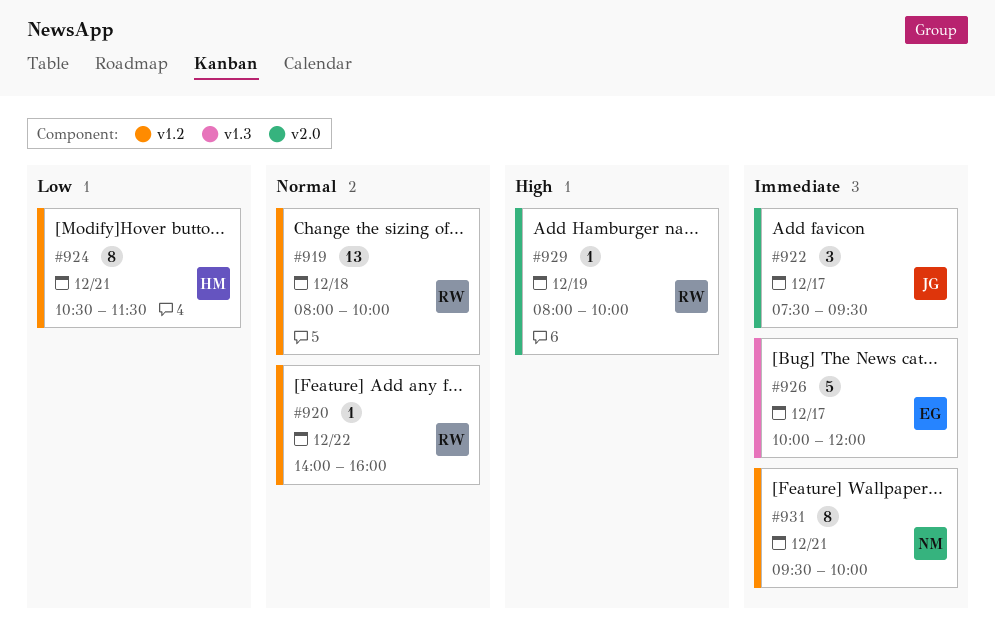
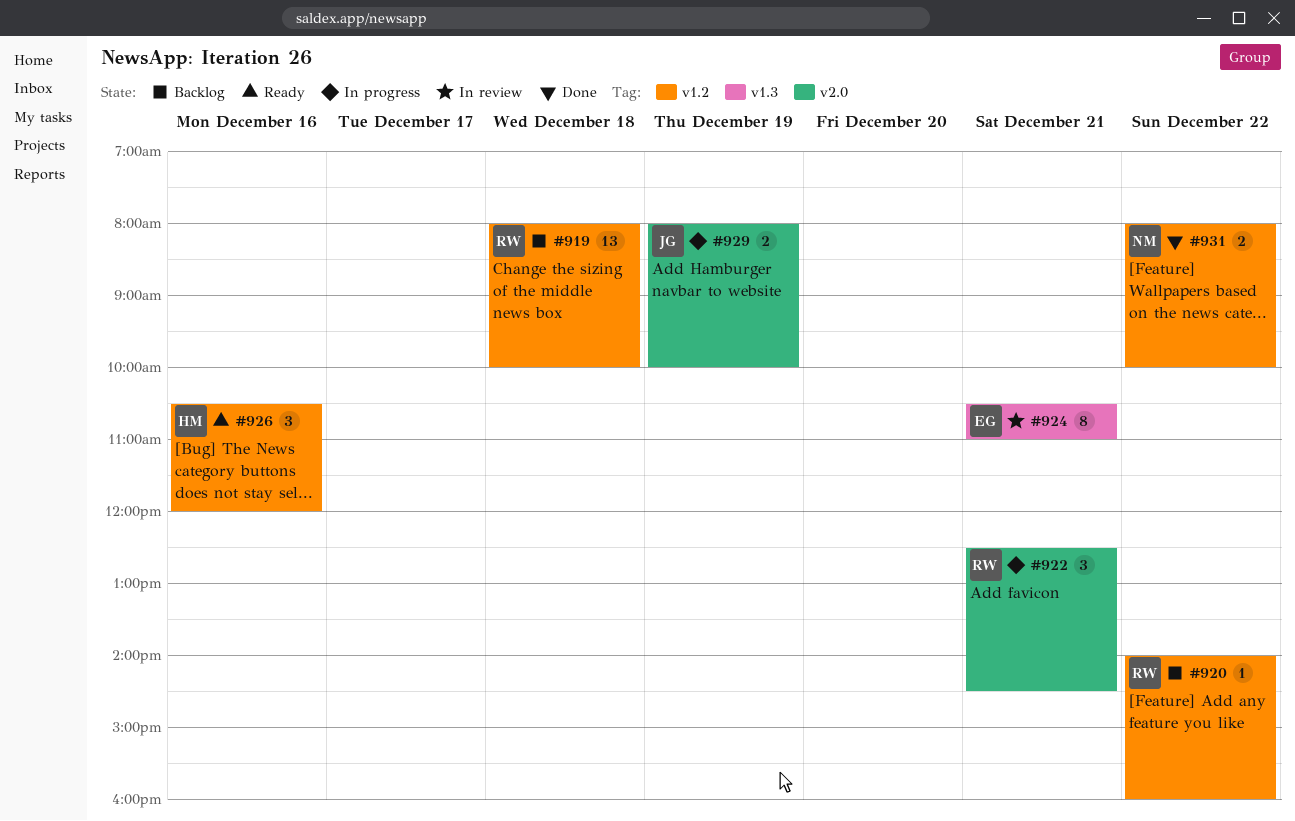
#922, owner: JG -> RW
#922, day: Dec 17 -> Dec 21
#922, begins: 07:30 -> 12:30
#922, ends: 09:30 -> 14:30
#924, owner: HM -> EG
#924, label: v1.2 -> v1.3
#924, ends: 11:30 -> 11:00
#926, owner: EG -> HM
#926, label: v1.3 -> v1.2
#926, estimate: 5 -> 3
#926, day: Dec 17 -> Dec 16
#926, begins: 10:00 -> 10:30
#929, owner: RW -> JG
#929, estimate: 1 -> 2
#931, estimate: 8 -> 2
#931, day: Dec 21 -> Dec 22
#931, begins: 09:30 -> 08:00

